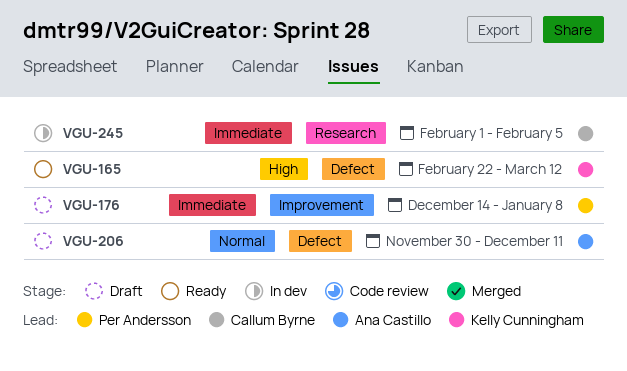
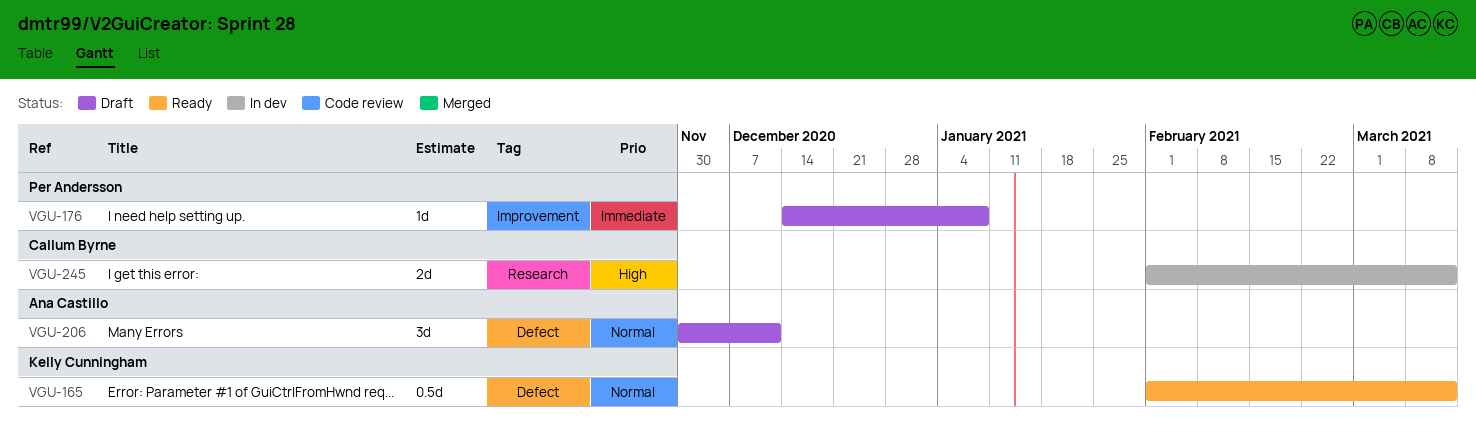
VGU-165, priority: High -> Normal
VGU-165, start: Feb 22 -> Feb 1
VGU-245, priority: Immediate -> High
VGU-245, due: Feb 5 -> Mar 12

